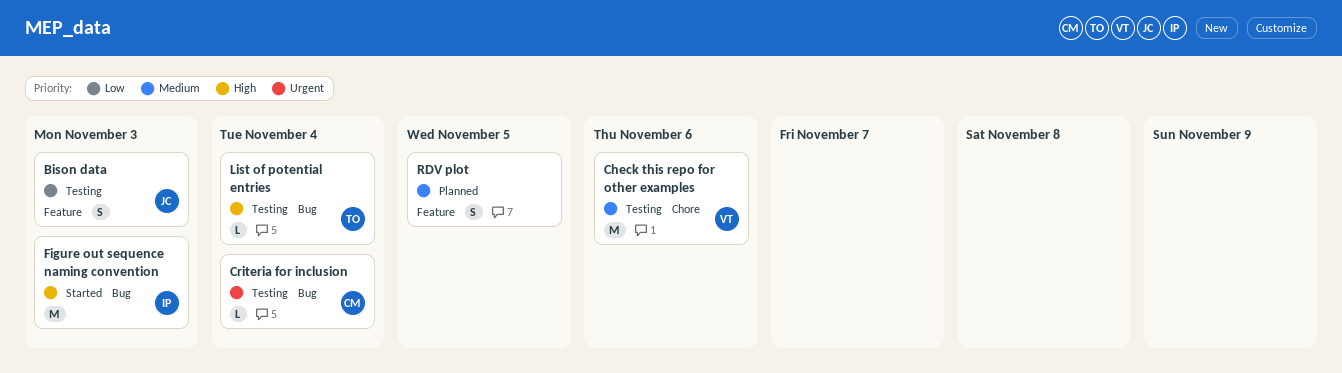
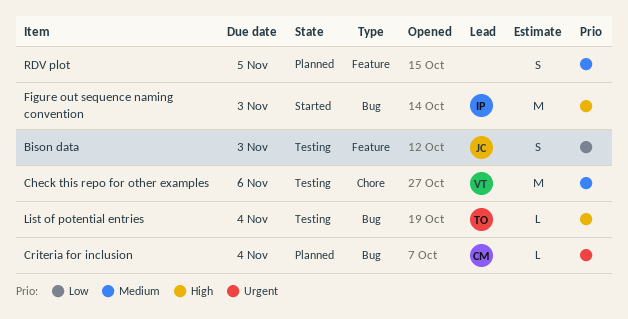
Criteria for inclusion, status: Testing -> Planned

